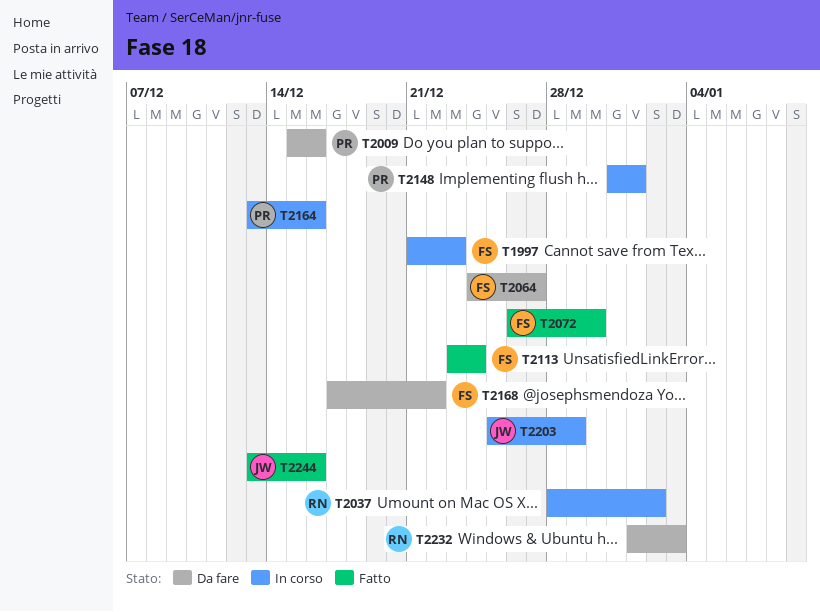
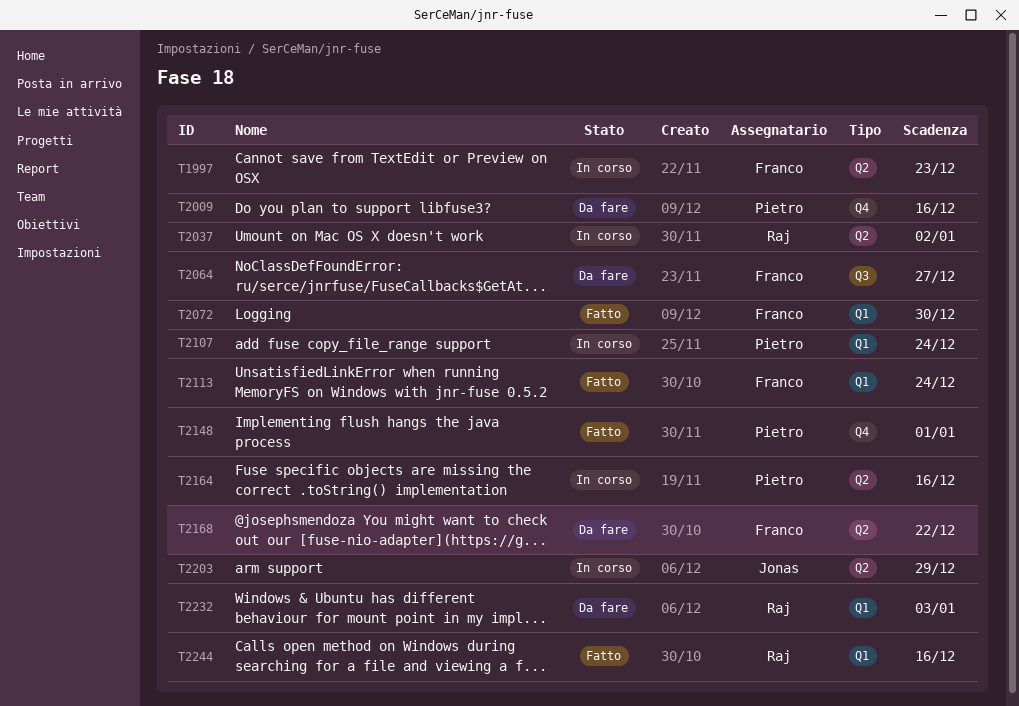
T2107: none -> present
T2148, status: In corso -> Fatto
T2244, owner: Jonas -> Raj

